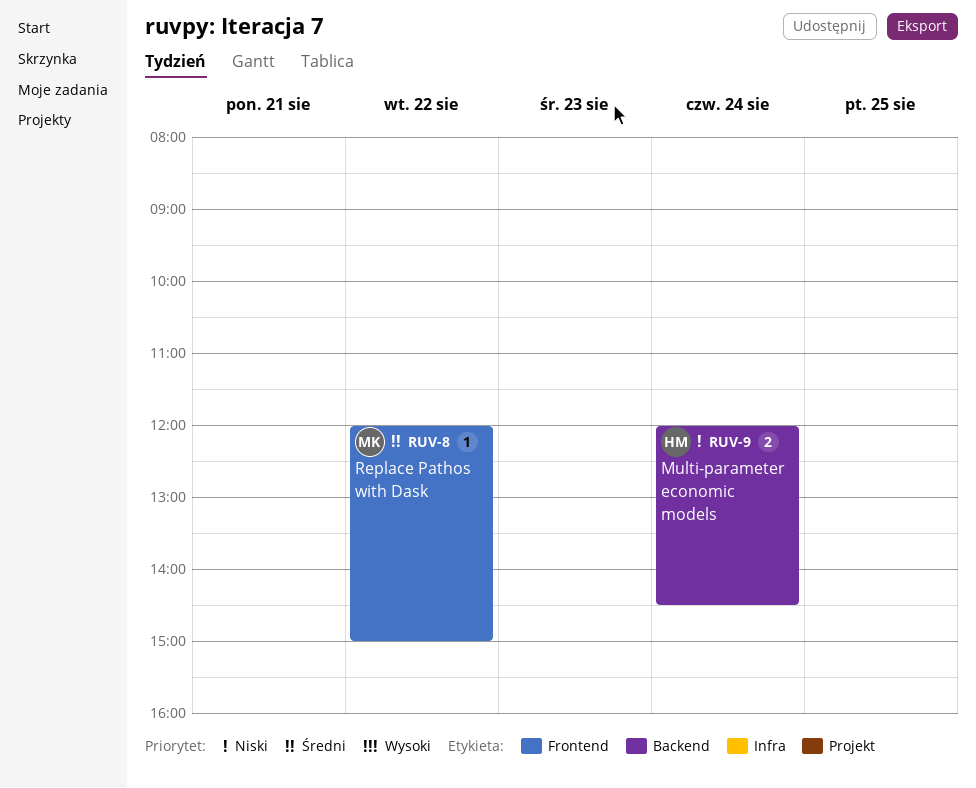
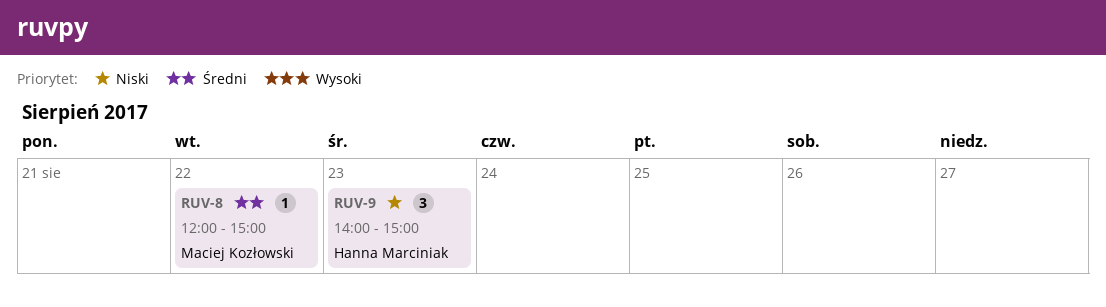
RUV-9, estimate: 2 -> 3
RUV-9, day: Aug 24 -> Aug 23
RUV-9, begins: 12:00 -> 14:00
RUV-9, ends: 14:30 -> 15:00

